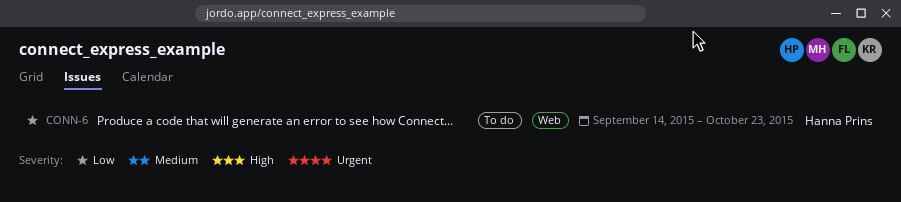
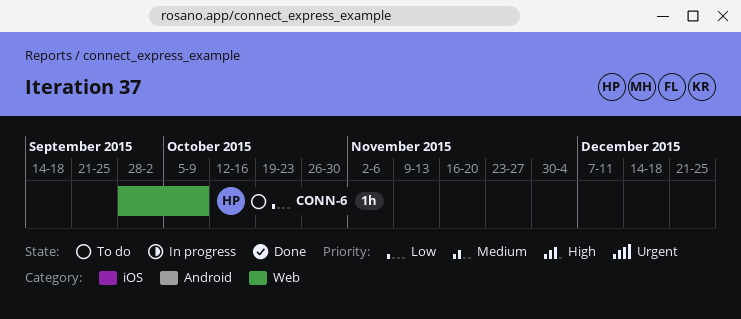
CONN-6, start: Sep 14 -> Sep 28
CONN-6, due: Oct 23 -> Oct 9

